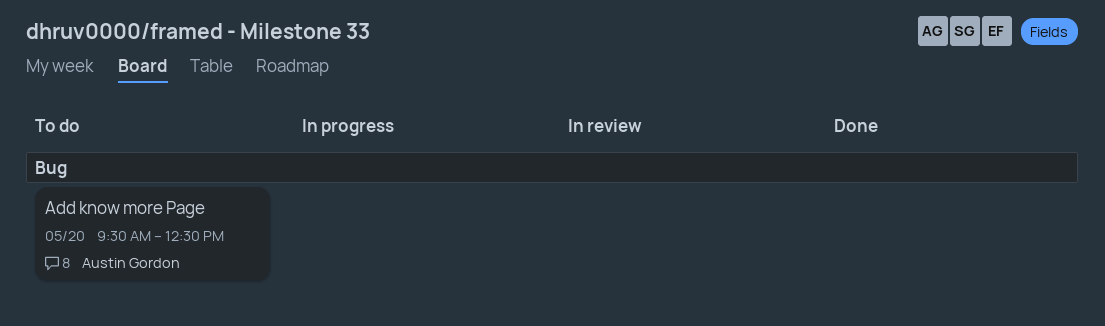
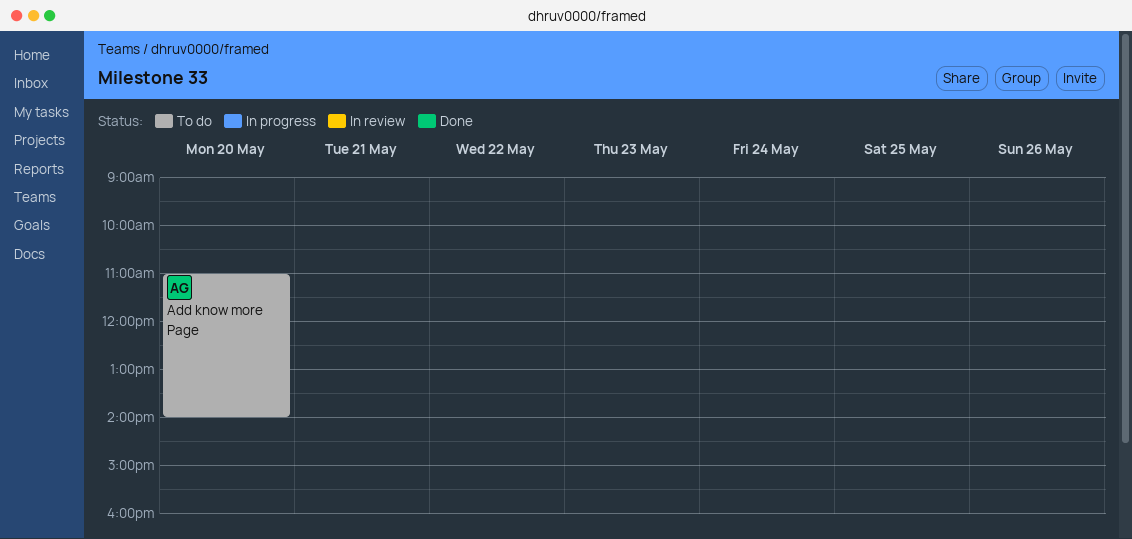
Add know more Page, begins: 09:30 -> 11:00
Add know more Page, ends: 12:30 -> 14:00

